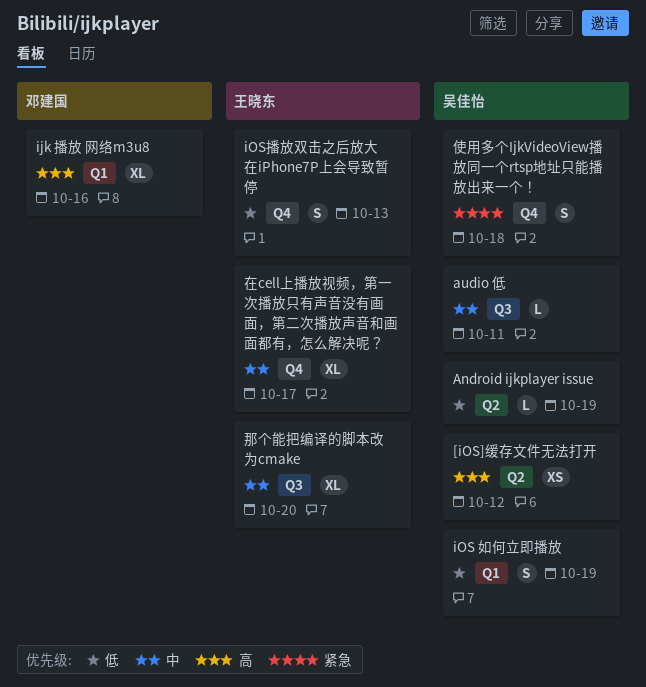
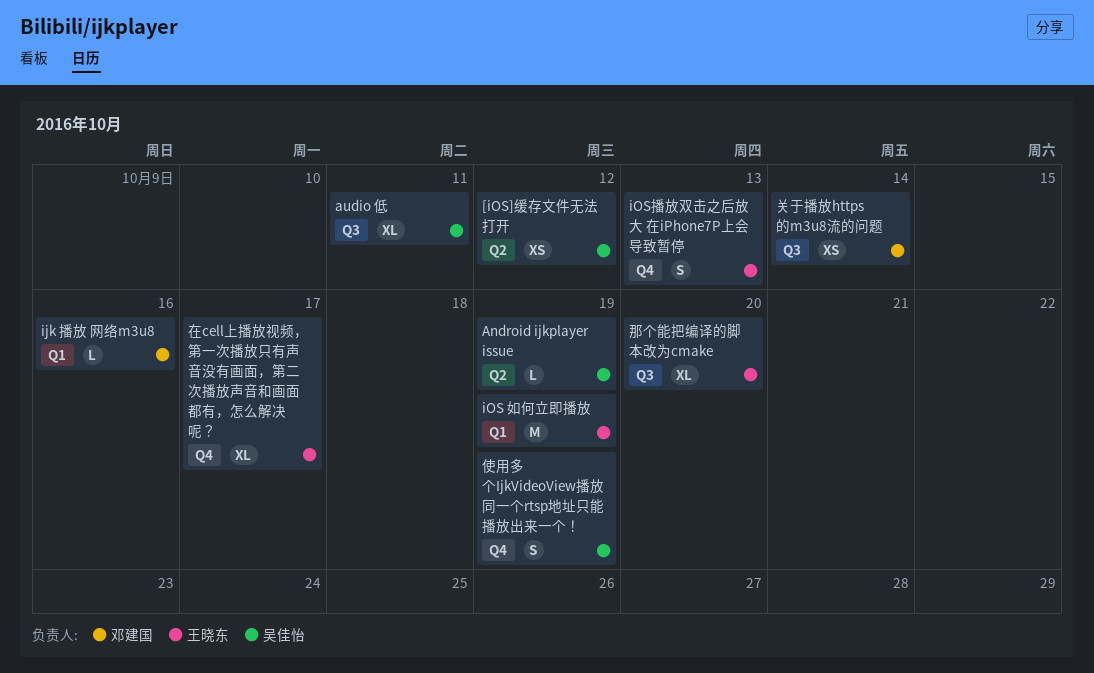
audio 低, estimate: L -> XL
ijk 播放 网络m3u8, estimate: XL -> L
iOS 如何立即播放, owner: 吴佳怡 -> 王晓东
iOS 如何立即播放, estimate: S -> M
使用多个IjkVideoView播放同一个rtsp地址只能播放出来一个！, due: Oct 18 -> Oct 19
关于播放https的m3u8流的问题: none -> present

